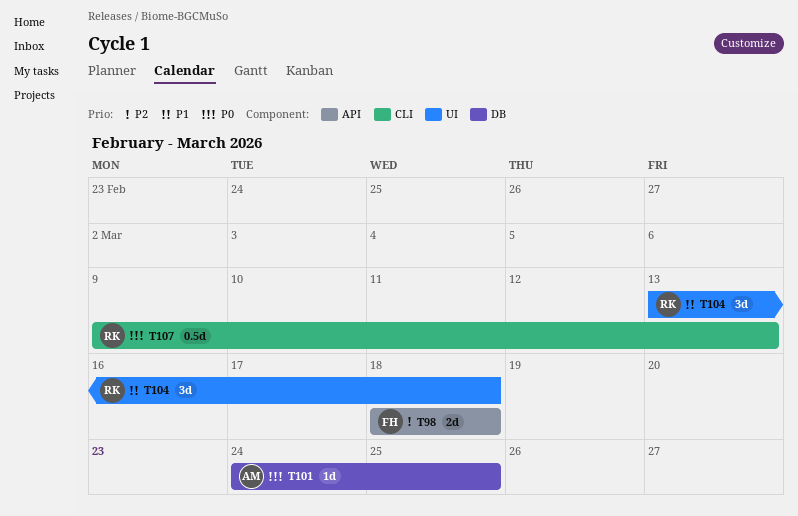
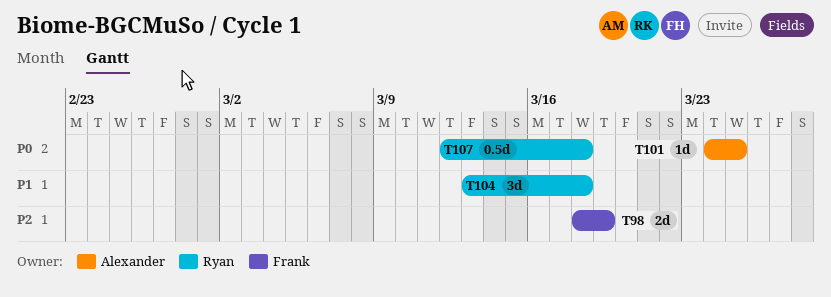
T98, due: Mar 18 -> Mar 19
T107, start: Mar 9 -> Mar 12
T107, due: Mar 13 -> Mar 18

